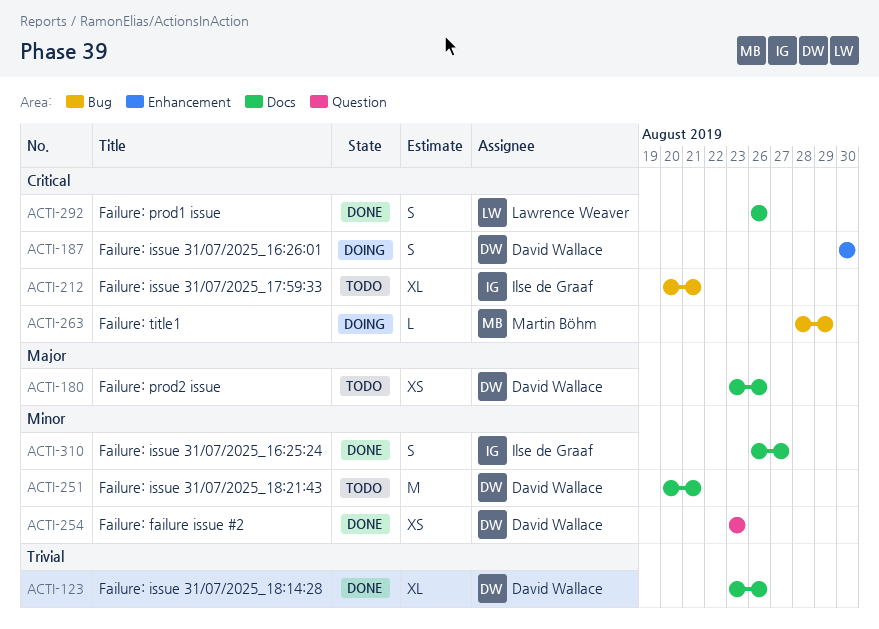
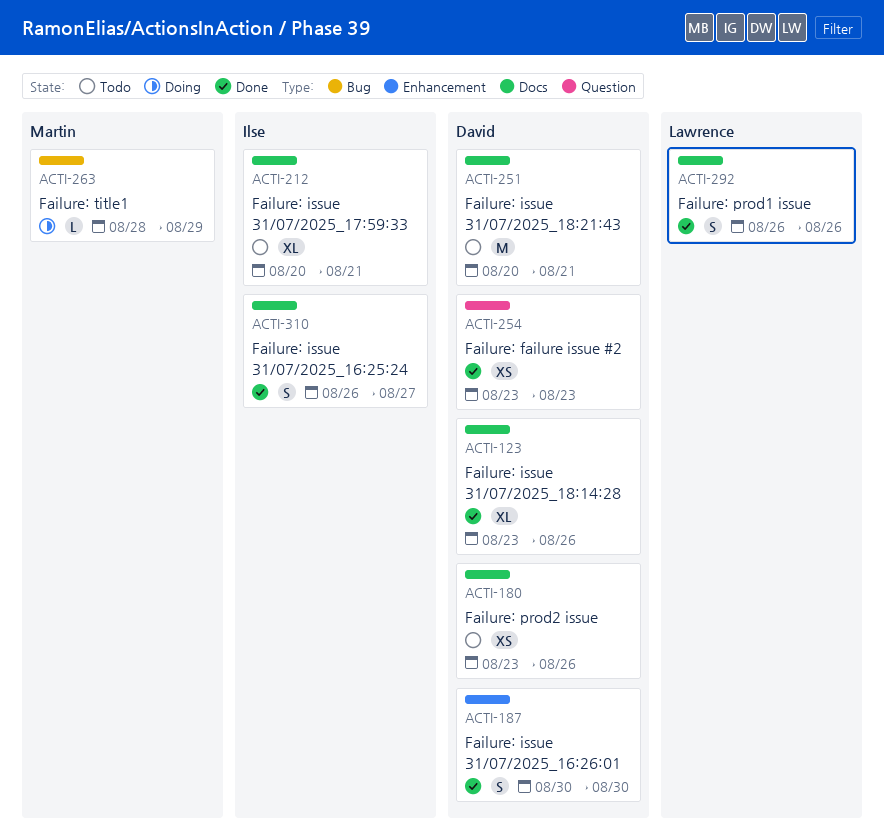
ACTI-187, status: Doing -> Done
ACTI-212, label: Bug -> Docs

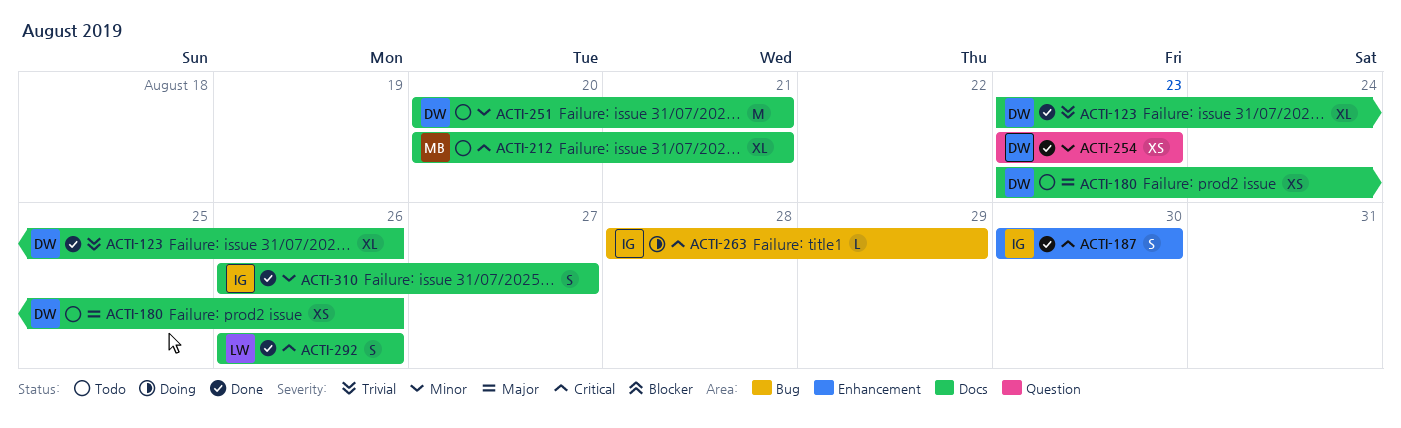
ACTI-187, owner: David -> Ilse
ACTI-212, owner: Ilse -> Martin
ACTI-263, owner: Martin -> Ilse

